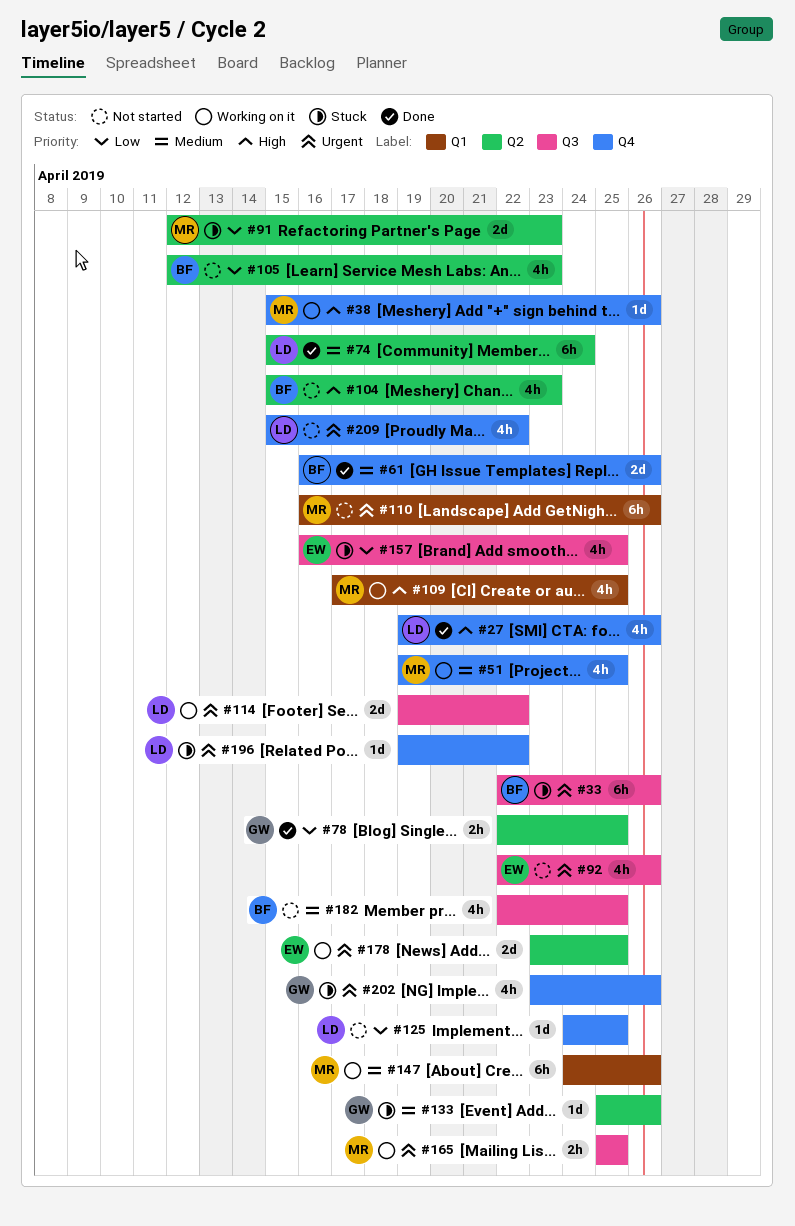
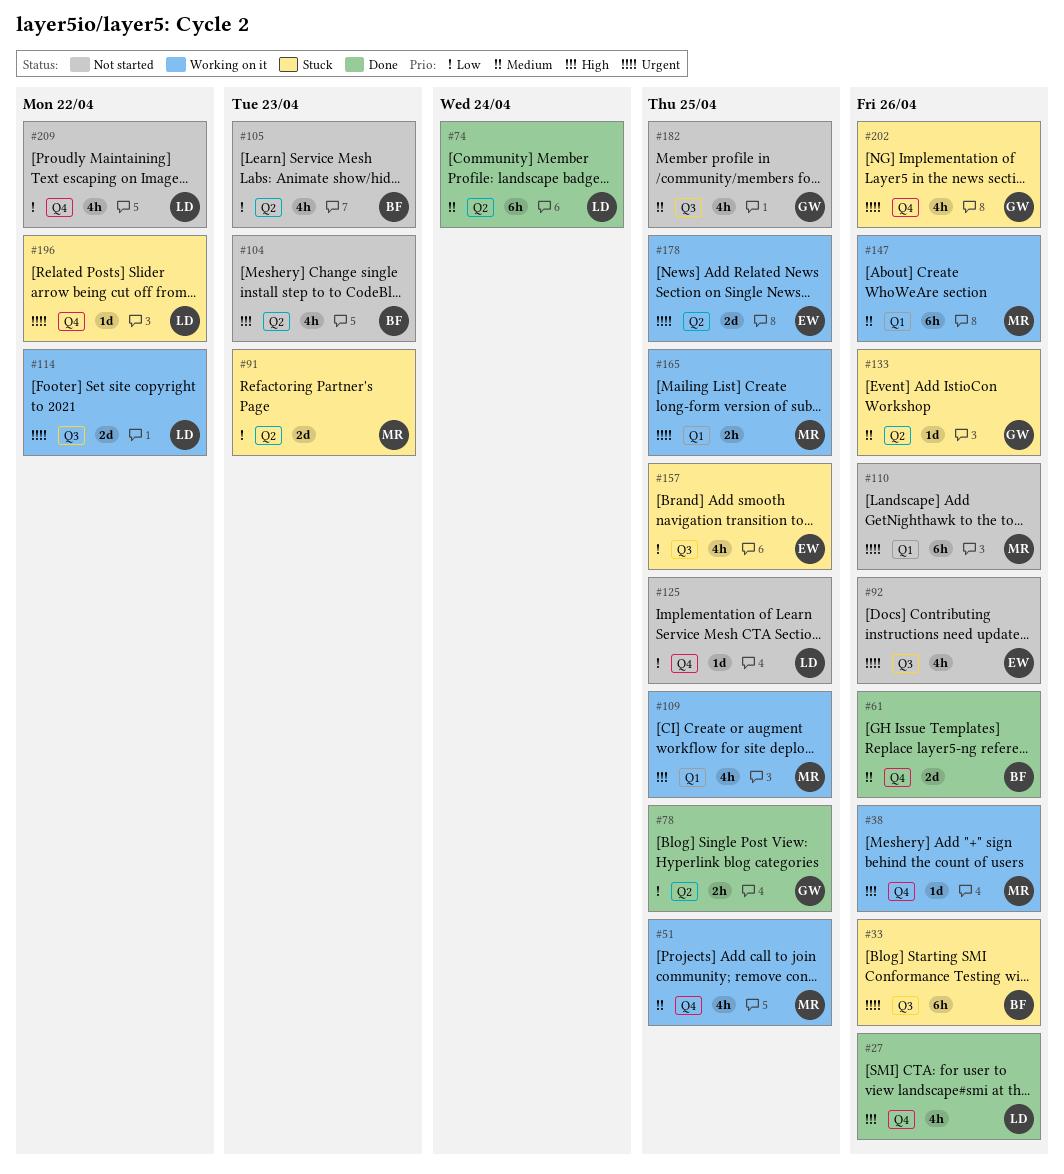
#165, label: Q3 -> Q1
#182, owner: BF -> GW
#209, priority: Urgent -> Low

